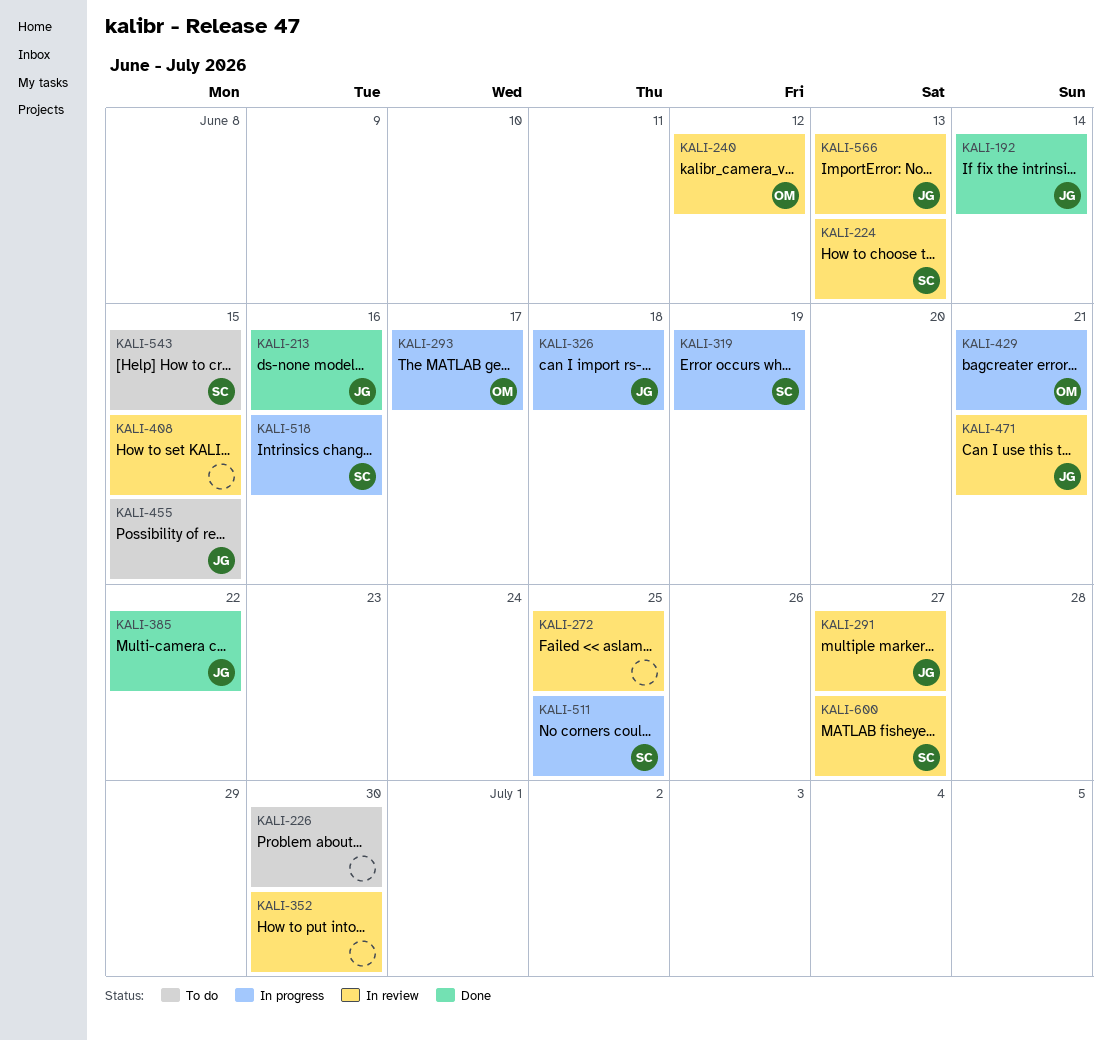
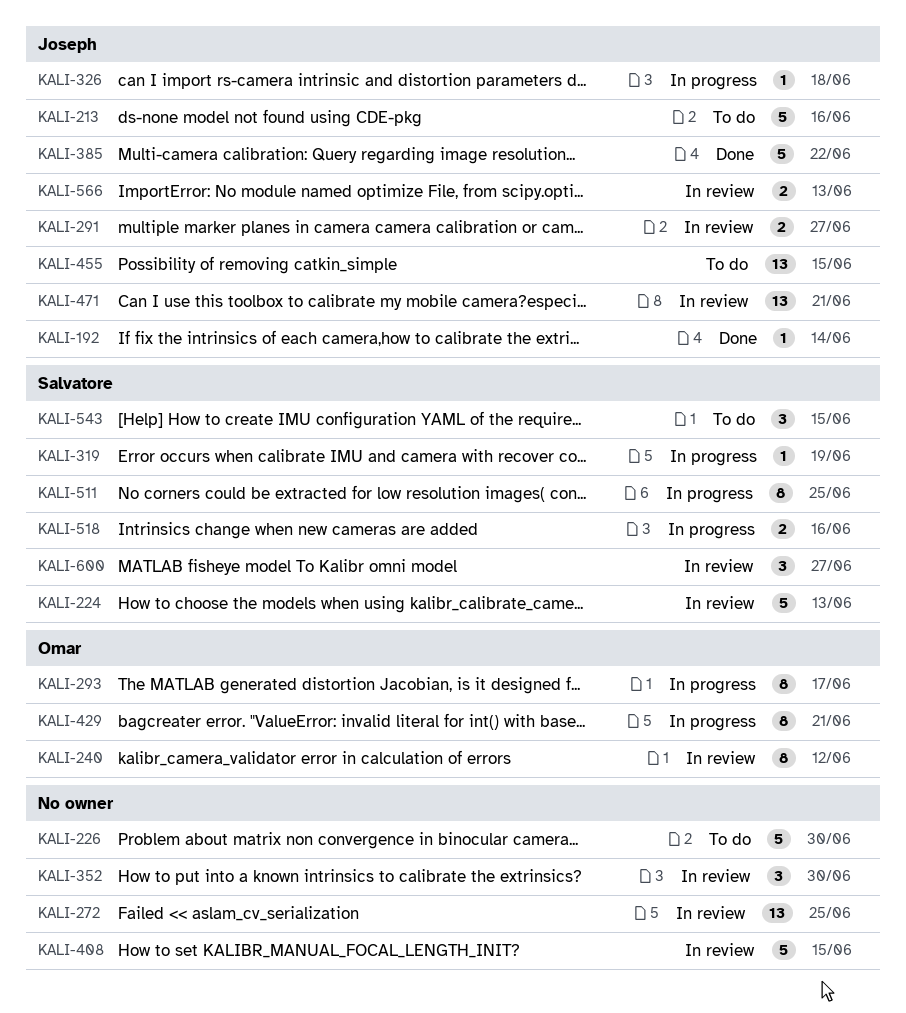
KALI-213, status: Done -> To do

